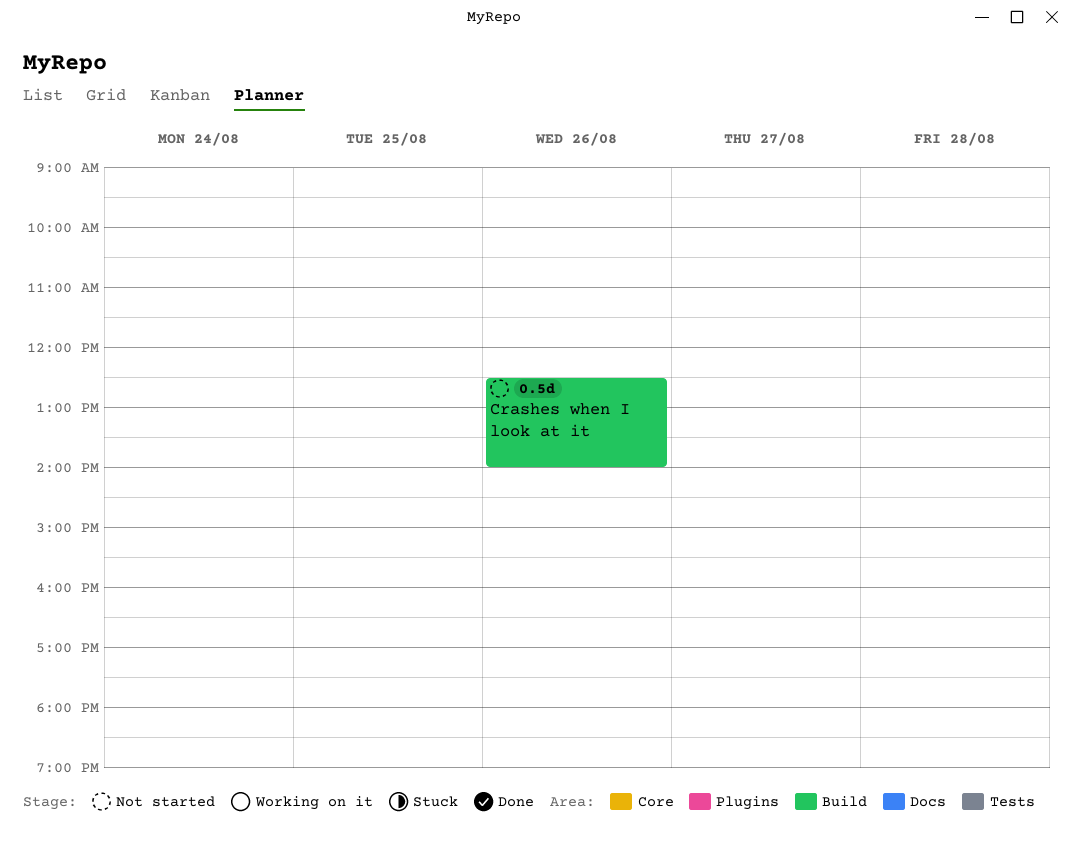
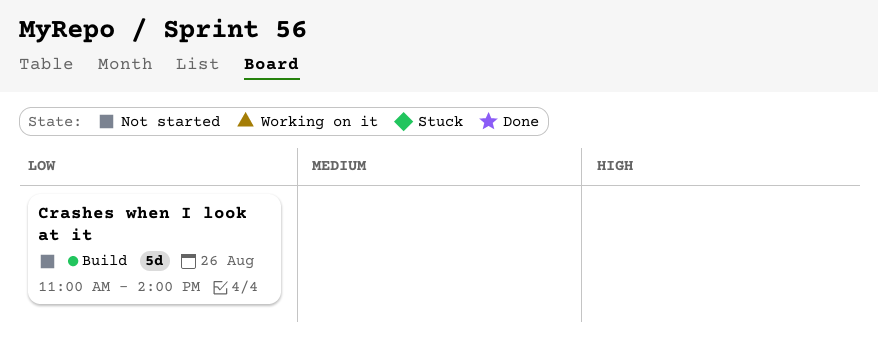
Crashes when I look at it, estimate: 0.5d -> 5d
Crashes when I look at it, begins: 12:30 -> 11:00

